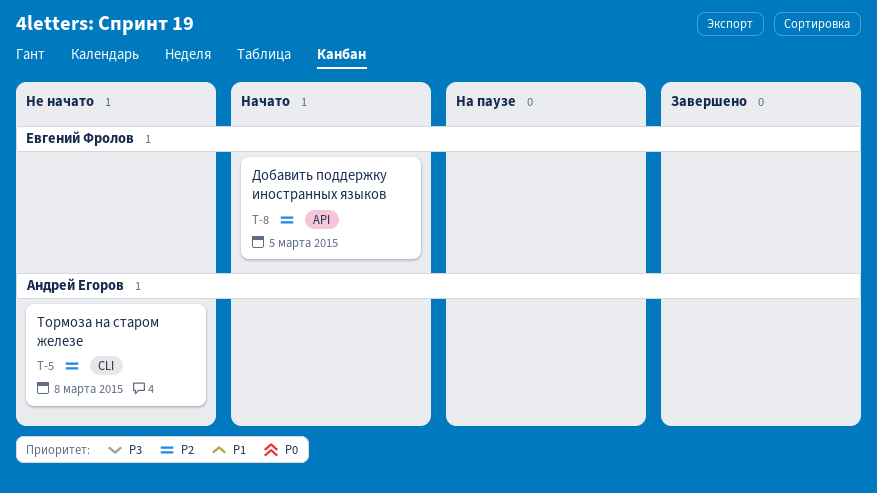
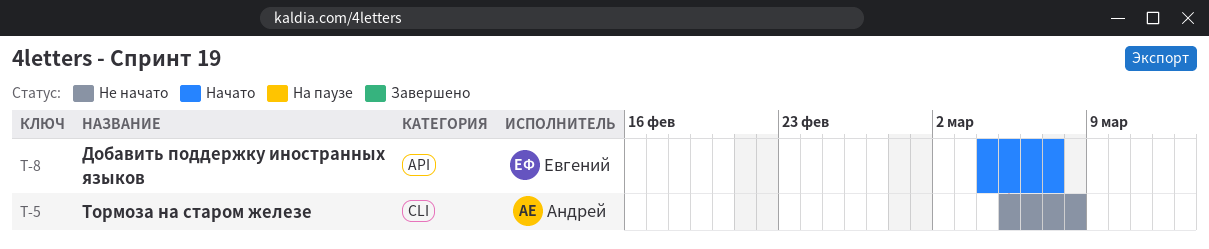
T-8, due: Mar 5 -> Mar 7

